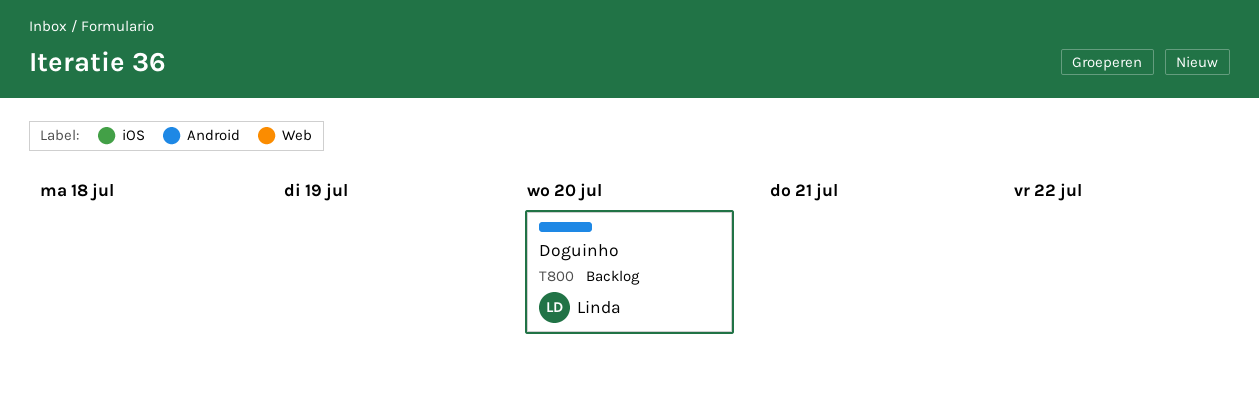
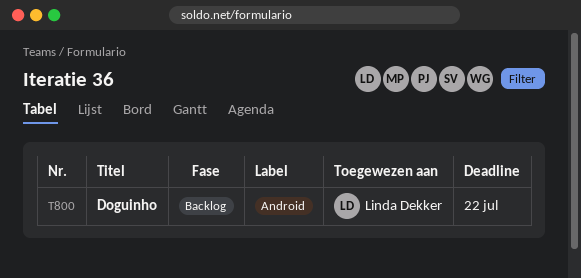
T800, due: Jul 20 -> Jul 22

